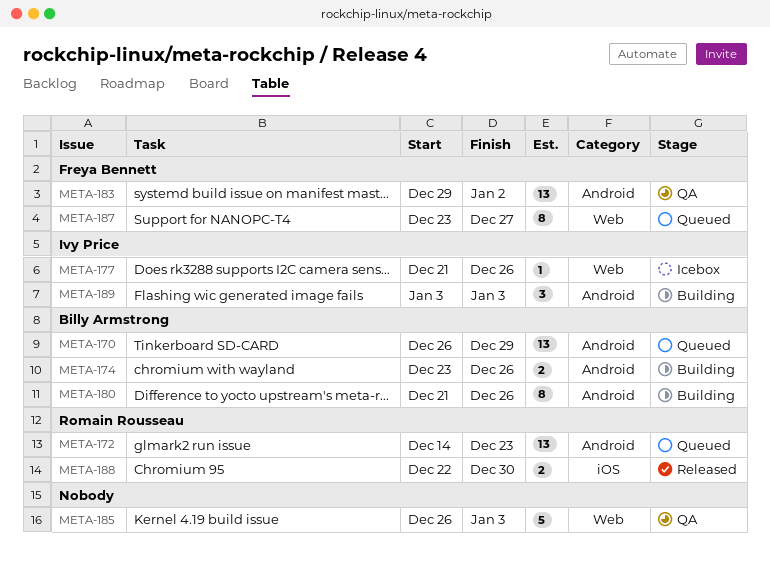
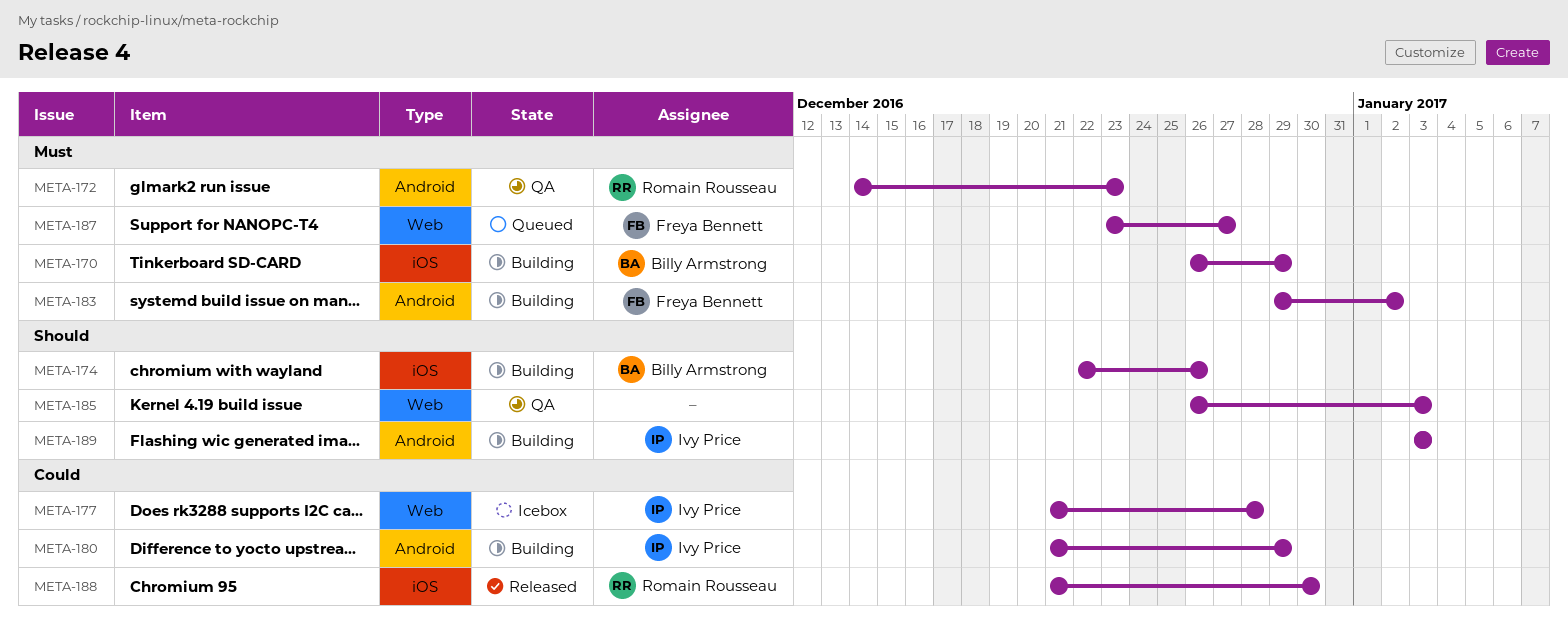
META-170, status: Queued -> Building
META-170, label: Android -> iOS
META-172, status: Queued -> QA
META-174, label: Android -> iOS
META-174, start: Dec 23 -> Dec 22
META-177, due: Dec 26 -> Dec 28
META-180, owner: Billy Armstrong -> Ivy Price
META-180, due: Dec 26 -> Dec 29
META-183, status: QA -> Building
META-188, start: Dec 22 -> Dec 21

